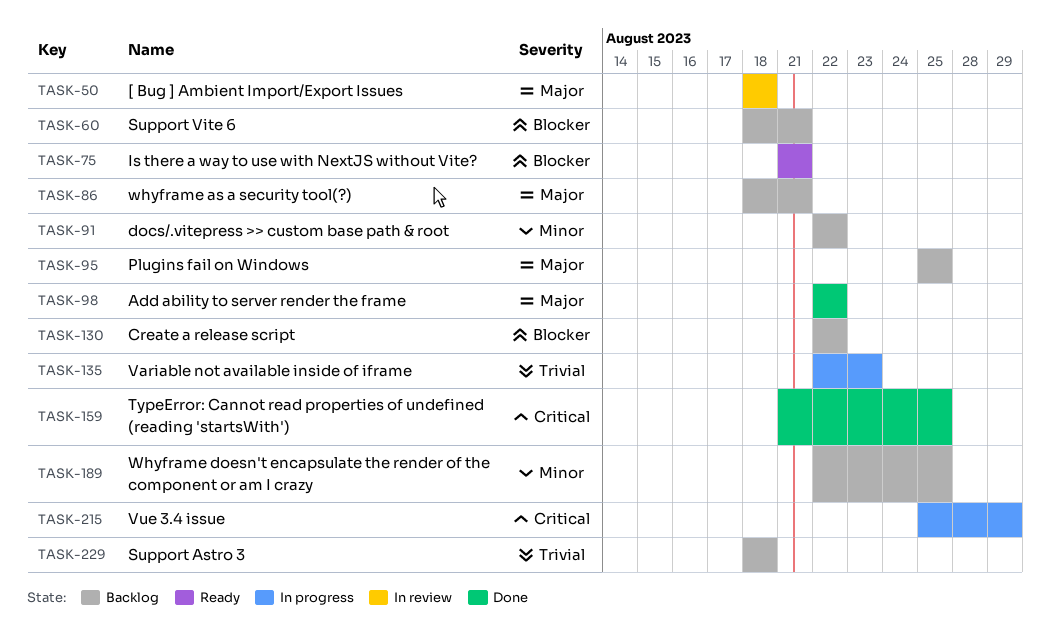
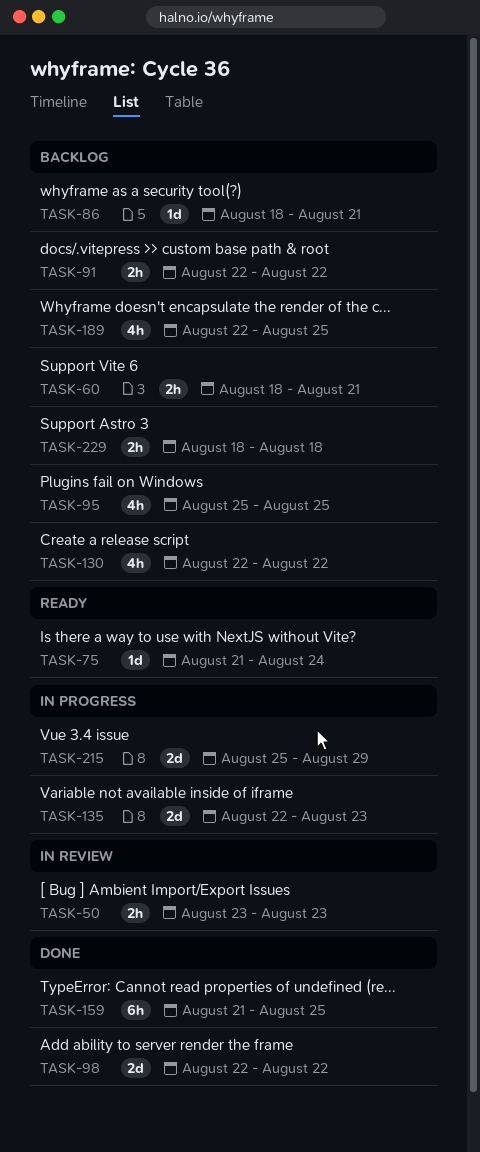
TASK-50, start: Aug 18 -> Aug 23
TASK-50, due: Aug 18 -> Aug 23
TASK-75, due: Aug 21 -> Aug 24

